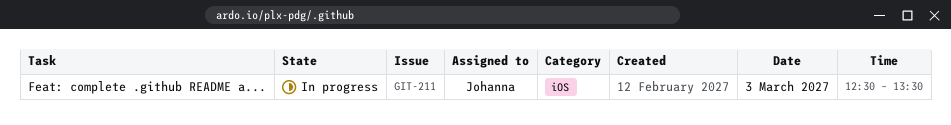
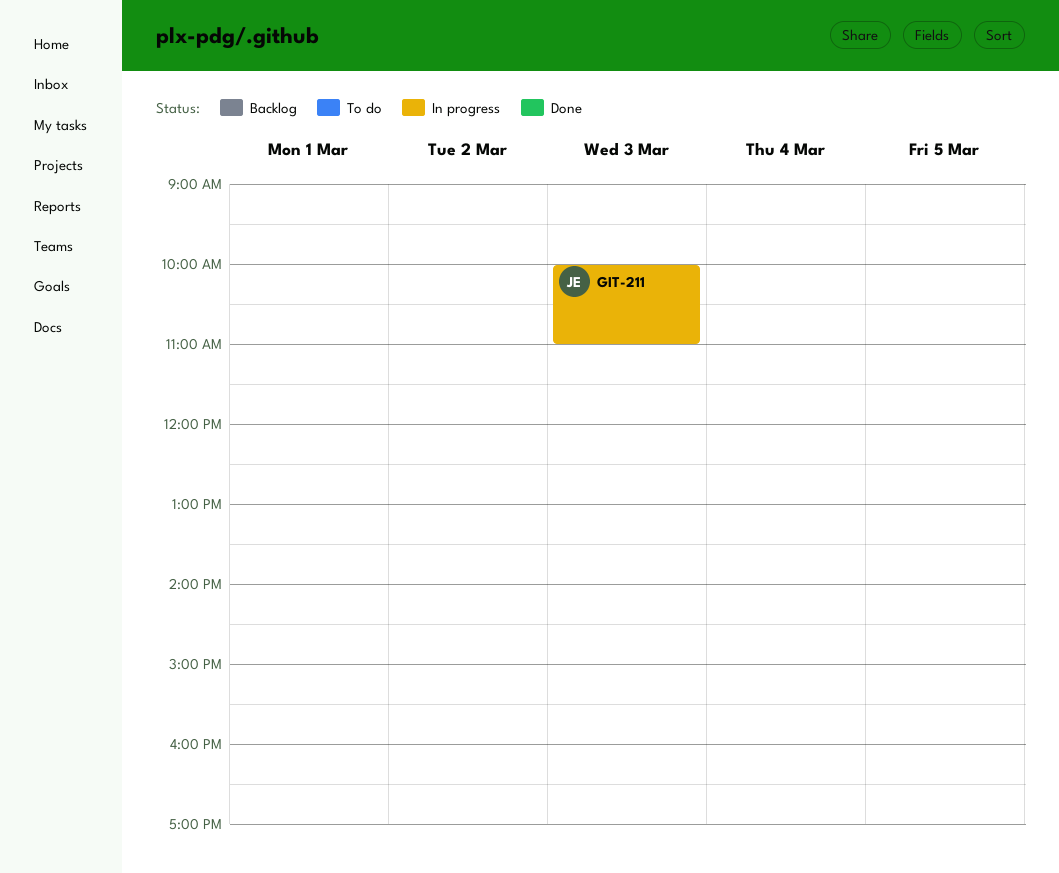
GIT-211, begins: 12:30 -> 10:00
GIT-211, ends: 13:30 -> 11:00

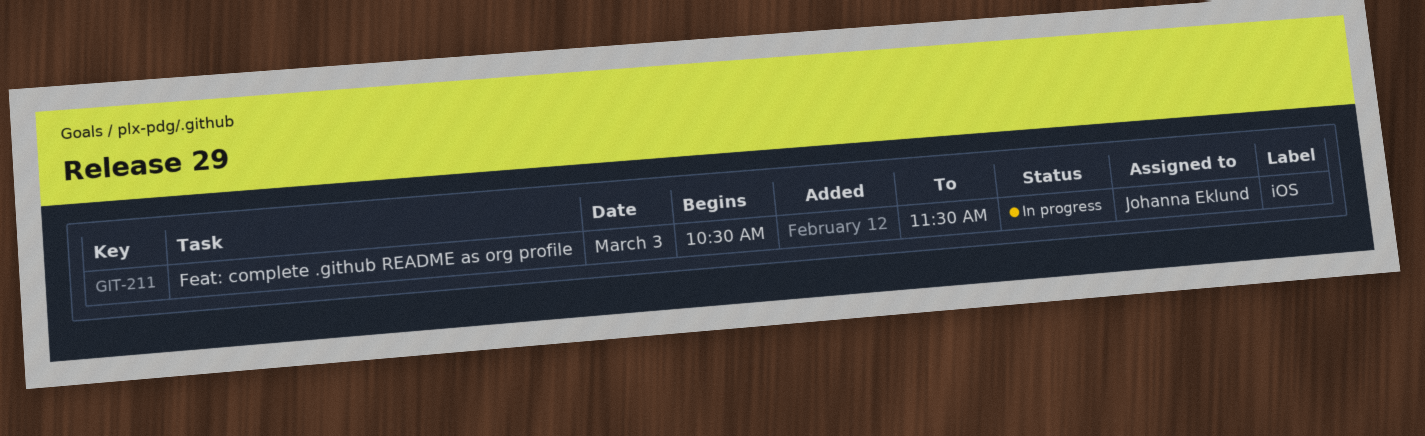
GIT-211, begins: 10:00 -> 10:30
GIT-211, ends: 11:00 -> 11:30

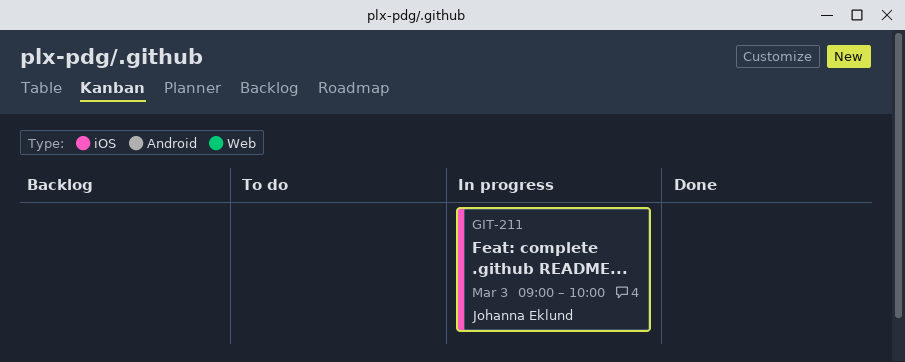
GIT-211, begins: 10:30 -> 09:00
GIT-211, ends: 11:30 -> 10:00

